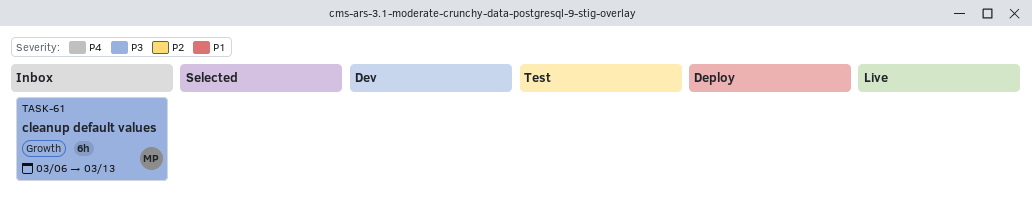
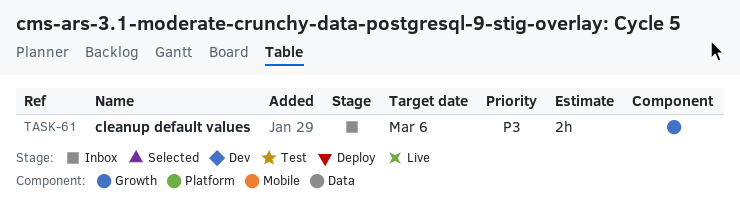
TASK-61, estimate: 6h -> 2h
TASK-61, due: Mar 13 -> Mar 6

